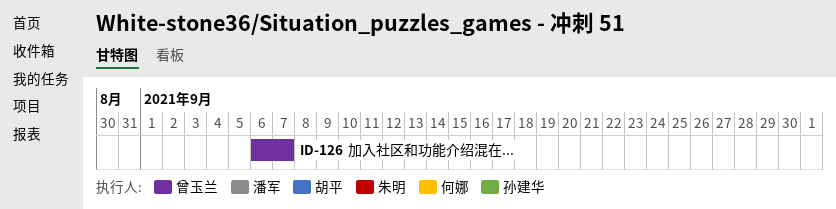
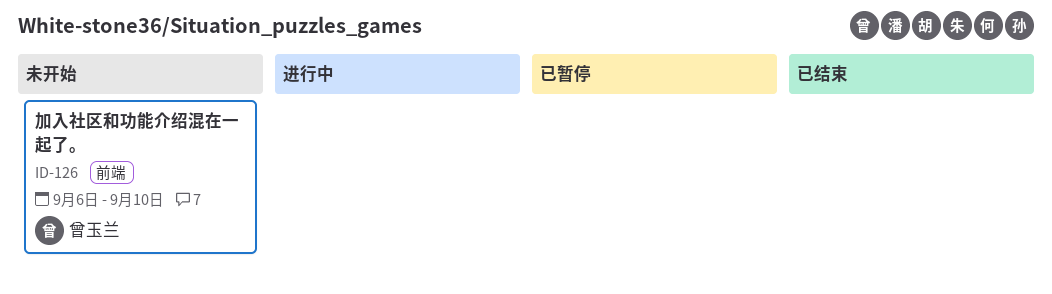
ID-126, due: Sep 7 -> Sep 10

